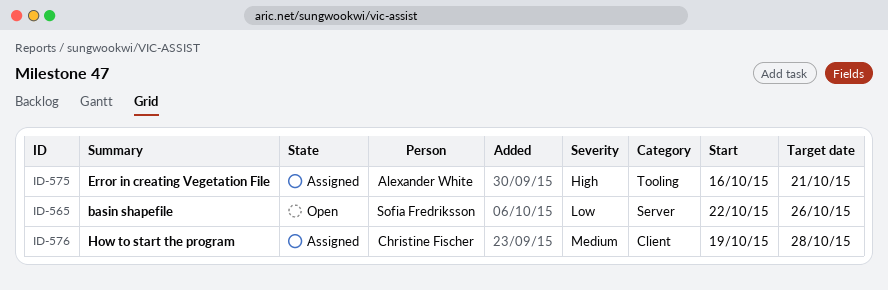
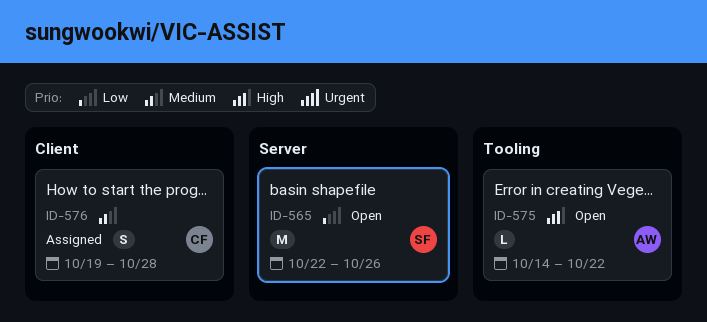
ID-575, status: Assigned -> Open
ID-575, start: Oct 16 -> Oct 14
ID-575, due: Oct 21 -> Oct 22

